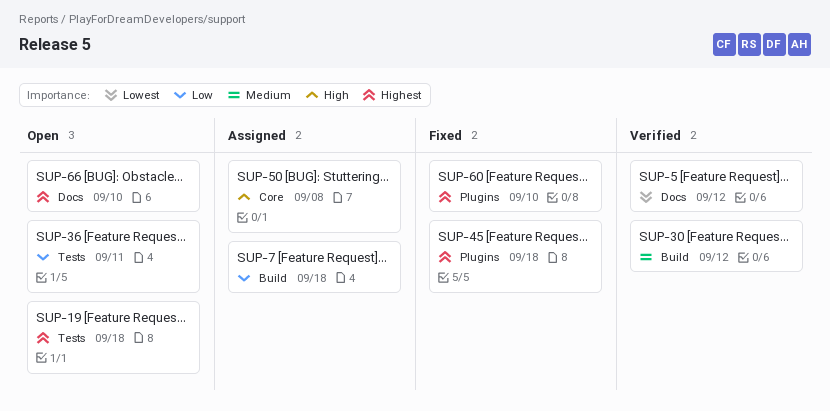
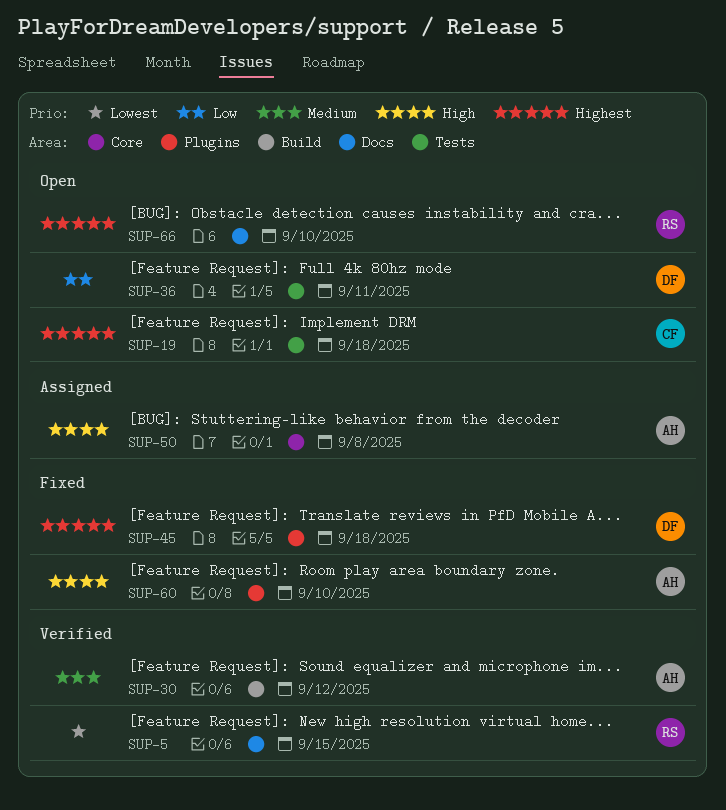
SUP-5, due: Sep 12 -> Sep 15
SUP-7: present -> none
SUP-60, priority: Highest -> High

